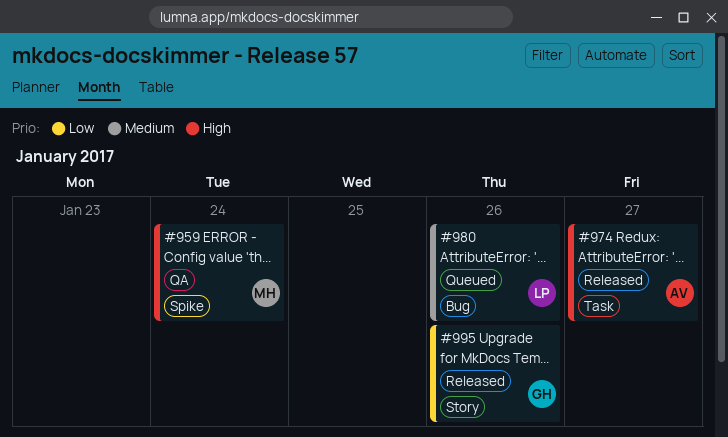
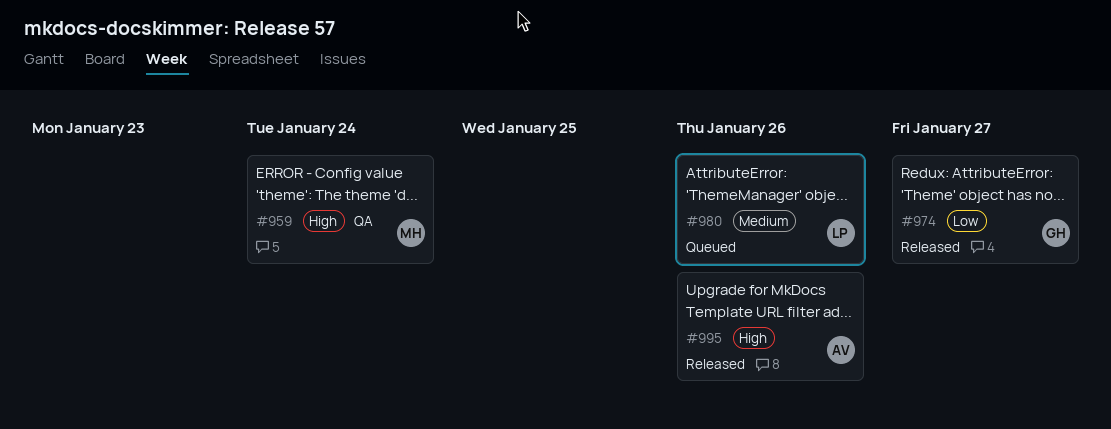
#974, owner: AV -> GH
#974, priority: High -> Low
#995, owner: GH -> AV
#995, priority: Low -> High

